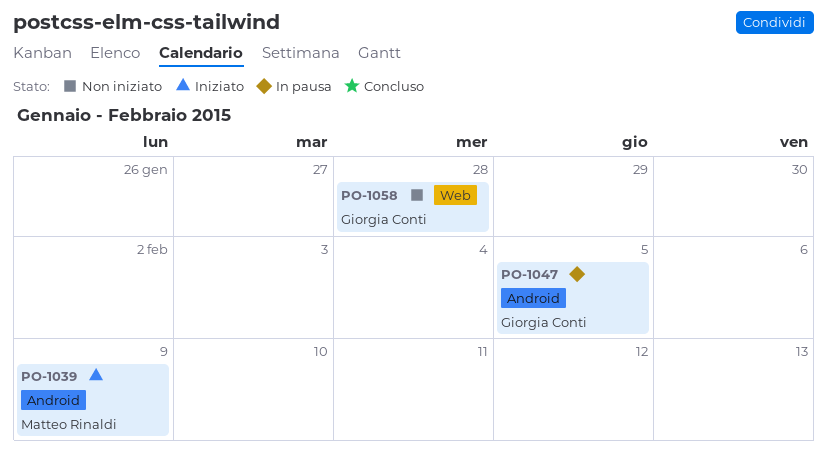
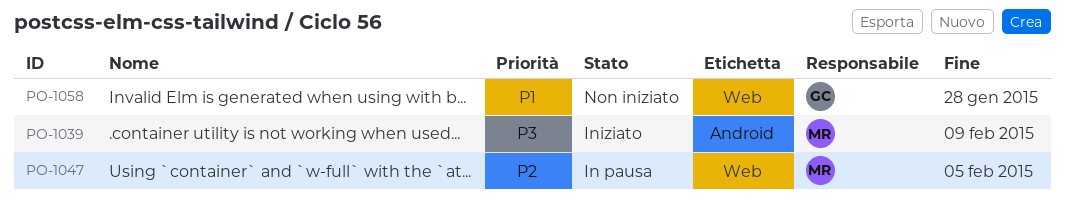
PO-1047, owner: Giorgia Conti -> Matteo Rinaldi
PO-1047, label: Android -> Web

